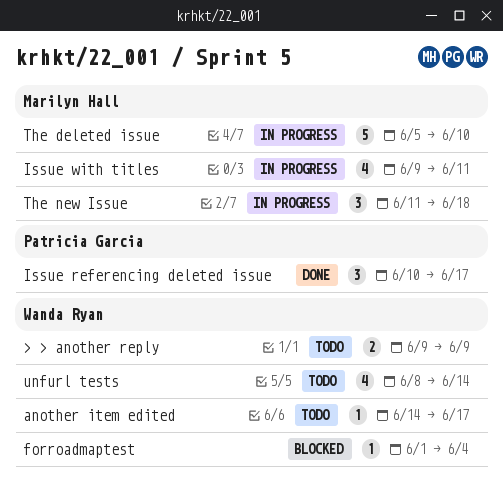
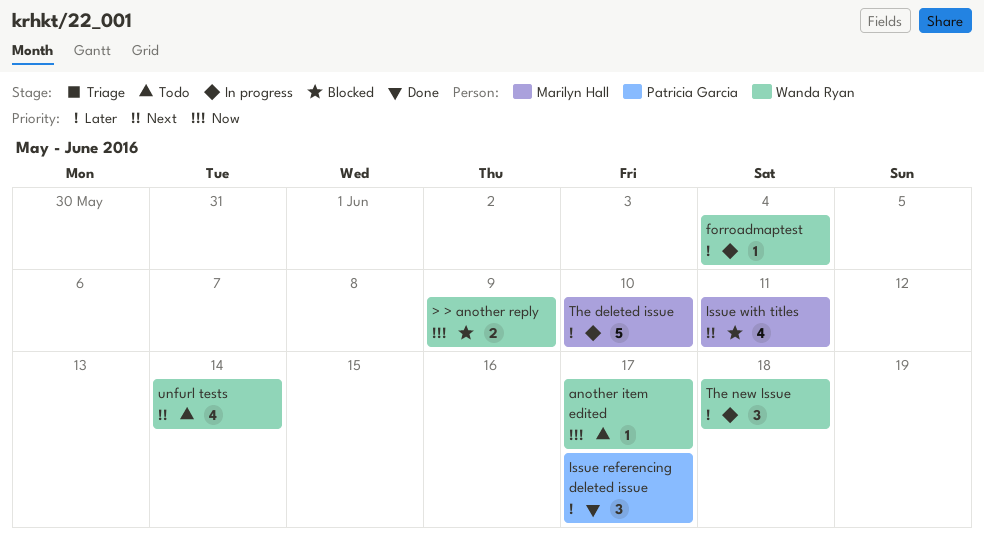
> > another reply, status: Todo -> Blocked
forroadmaptest, status: Blocked -> In progress
Issue with titles, status: In progress -> Blocked
The new Issue, owner: Marilyn Hall -> Wanda Ryan

